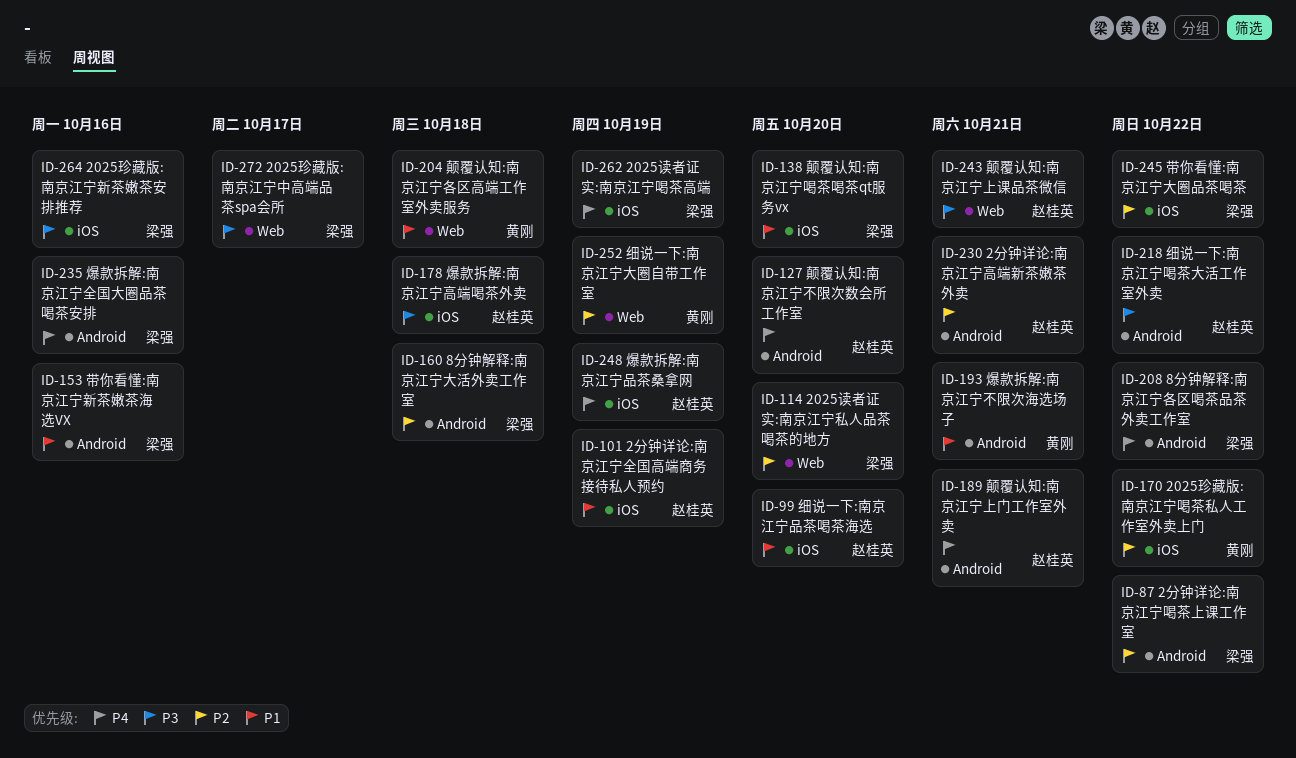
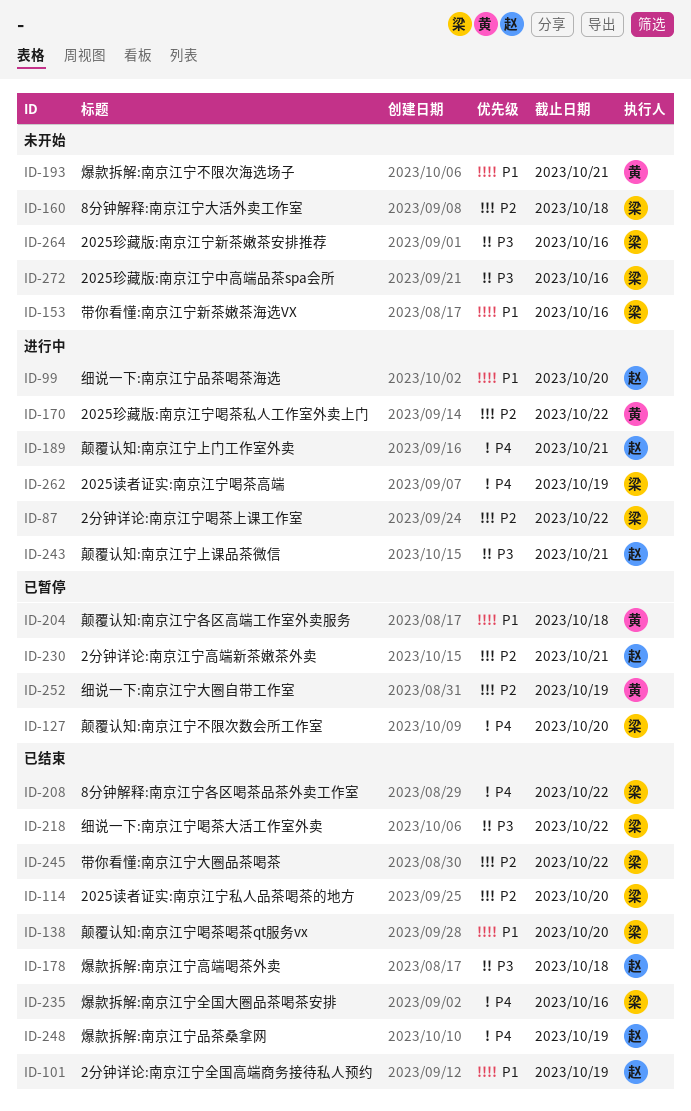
ID-127, owner: 赵桂英 -> 梁强
ID-218, owner: 赵桂英 -> 梁强
ID-272, due: Oct 17 -> Oct 16

